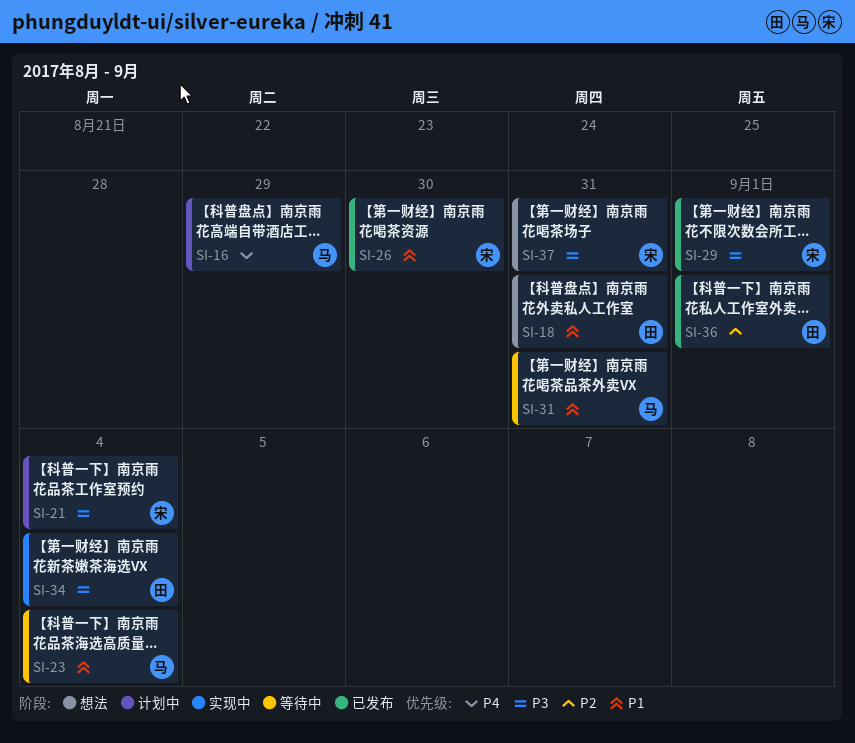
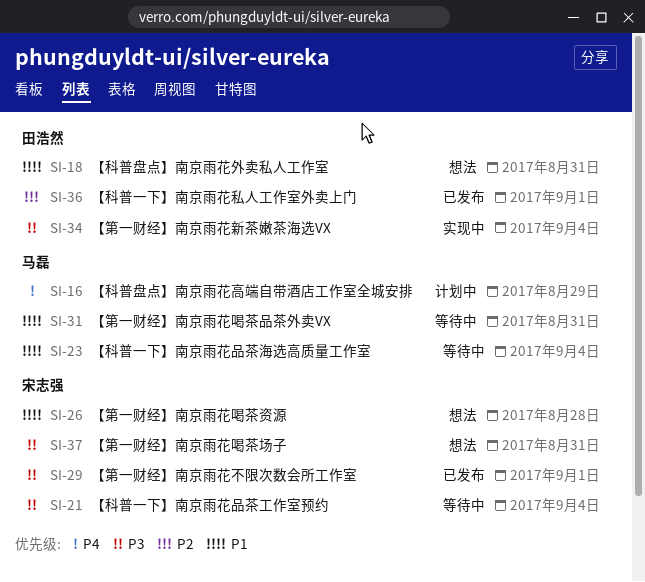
SI-21, status: 计划中 -> 等待中
SI-26, status: 已发布 -> 想法
SI-26, due: Aug 30 -> Aug 28

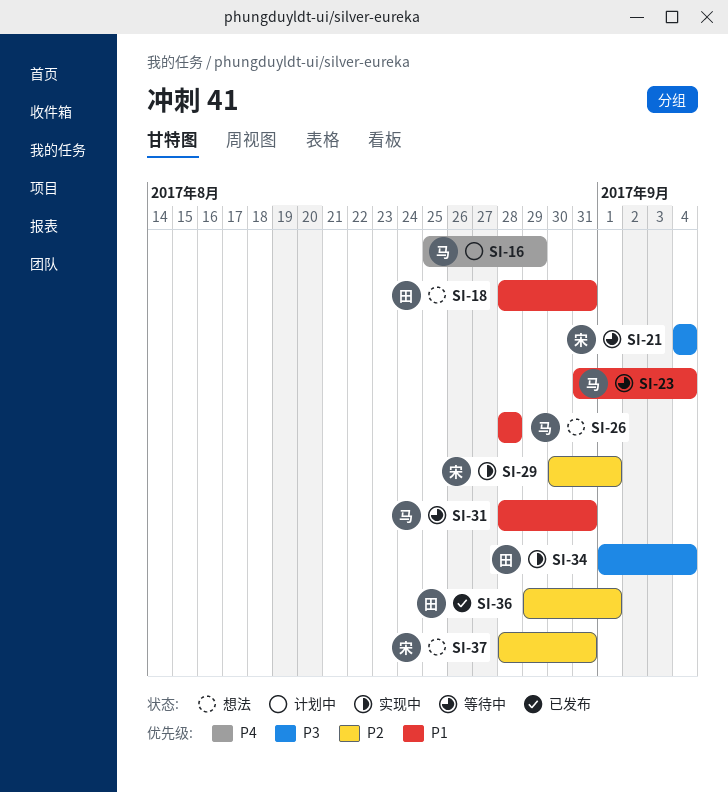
SI-26, owner: 宋志强 -> 马磊
SI-29, status: 已发布 -> 实现中
SI-29, priority: P3 -> P2
SI-37, priority: P3 -> P2

